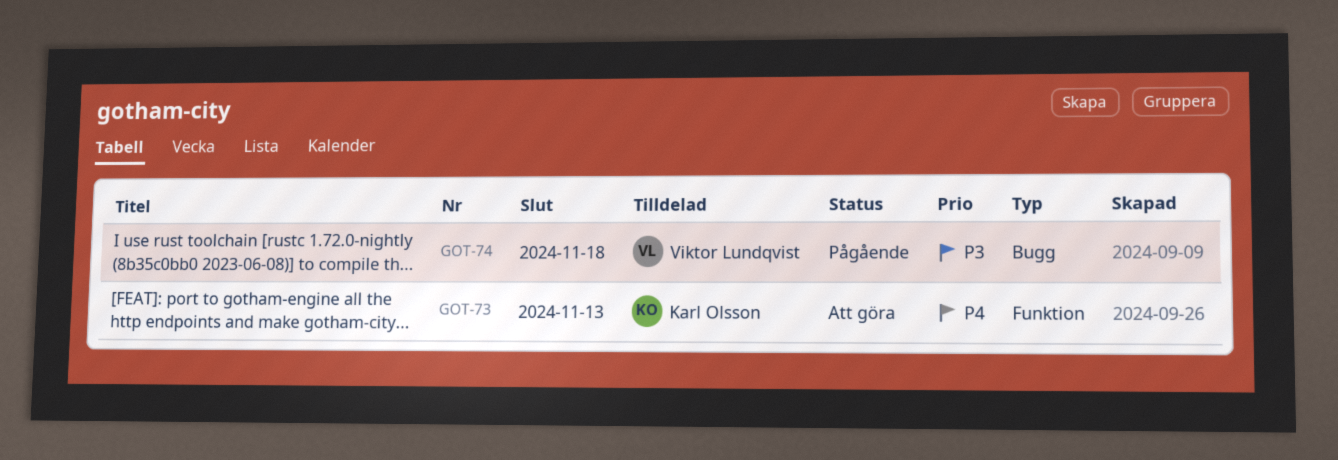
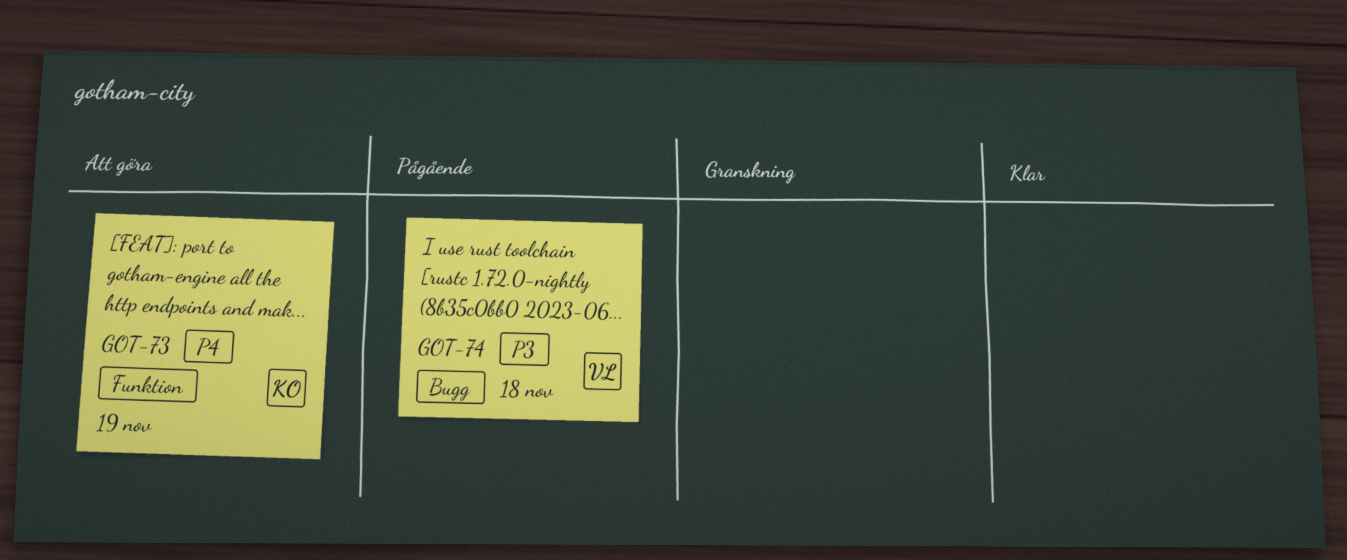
GOT-73, due: Nov 13 -> Nov 19

